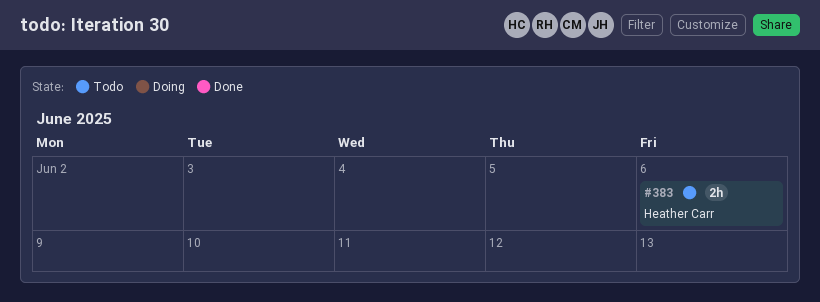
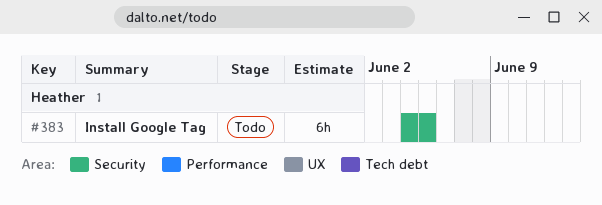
#383, estimate: 2h -> 6h
#383, due: Jun 6 -> Jun 5

